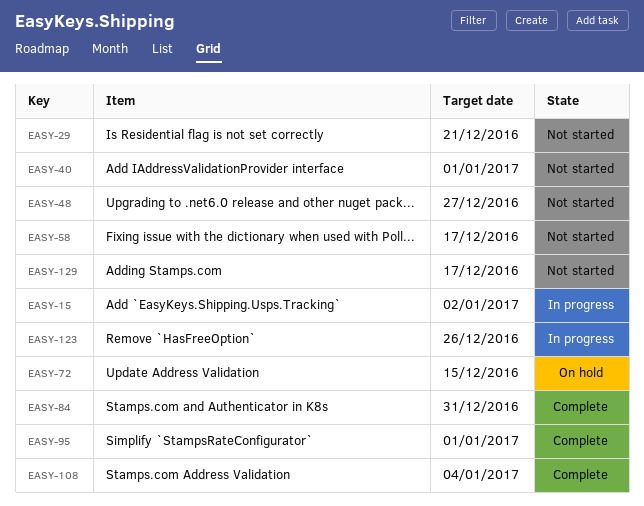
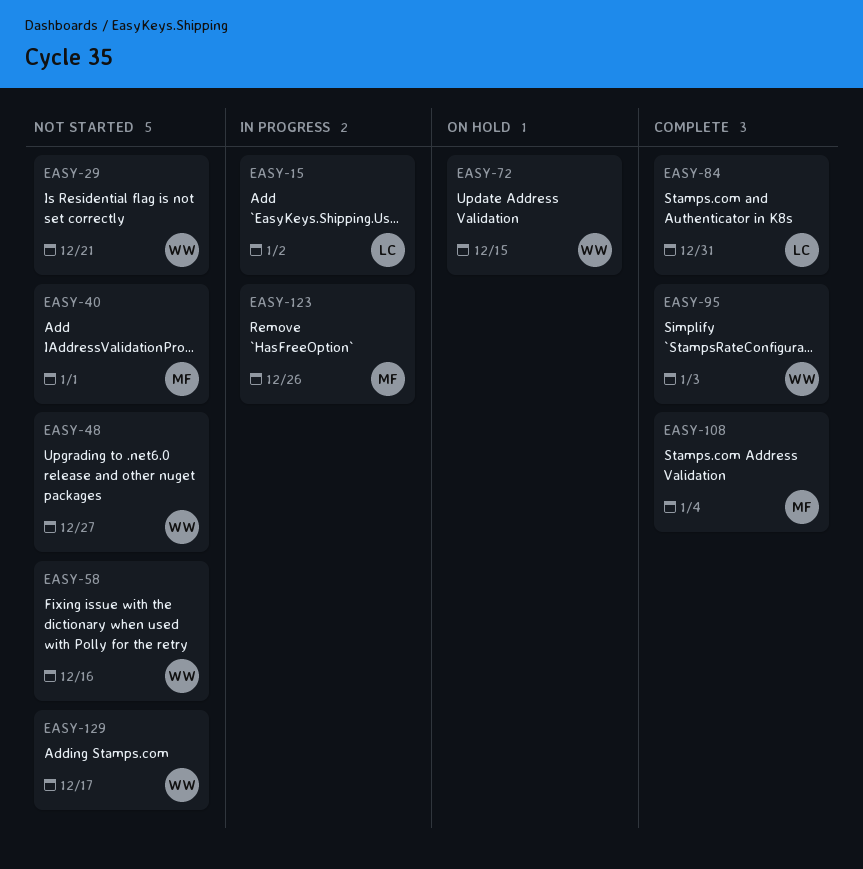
EASY-58, due: Dec 17 -> Dec 16
EASY-95, due: Jan 1 -> Jan 3

